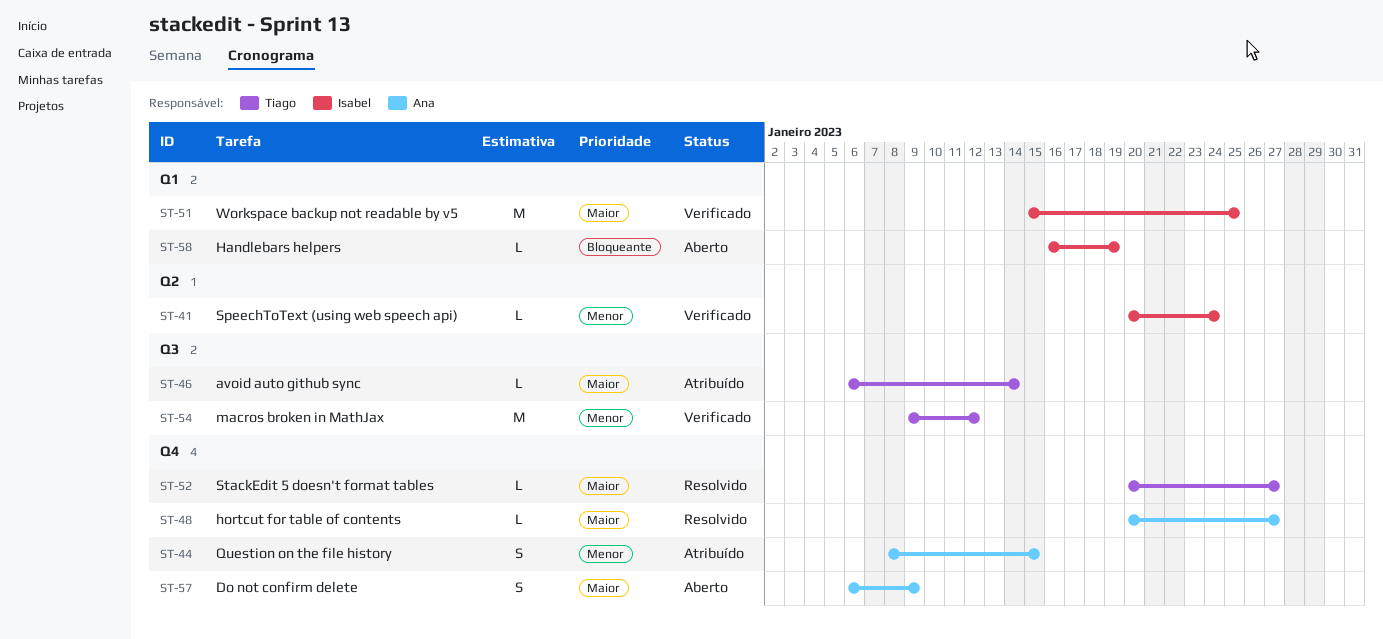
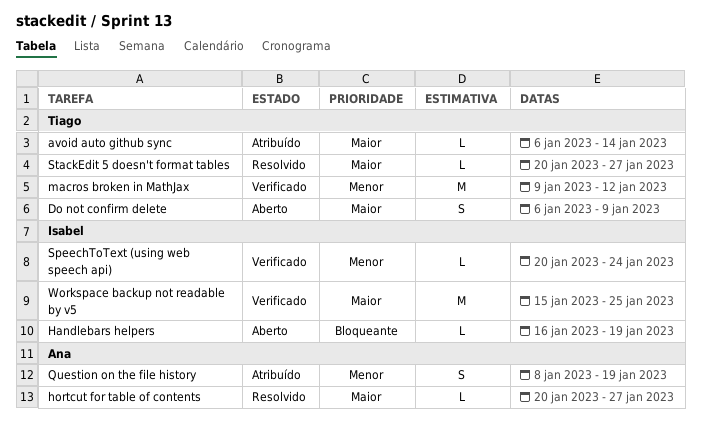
Do not confirm delete, owner: Ana -> Tiago
Question on the file history, due: Jan 15 -> Jan 19

